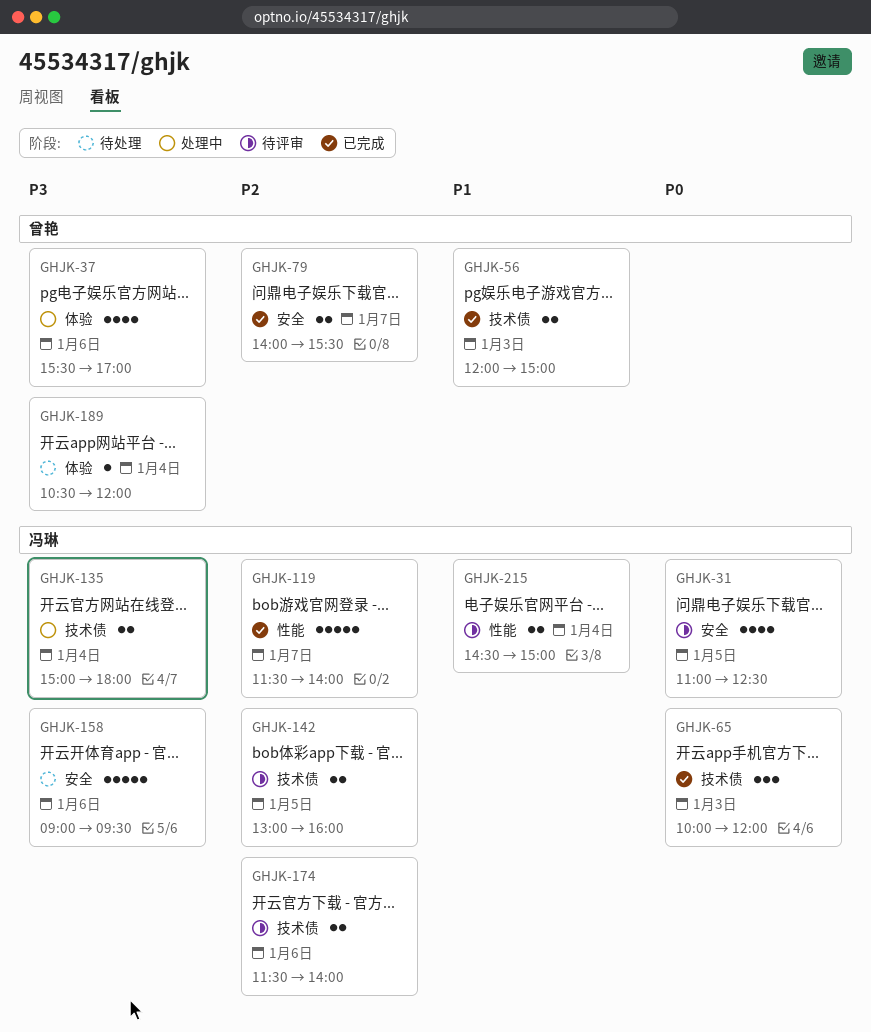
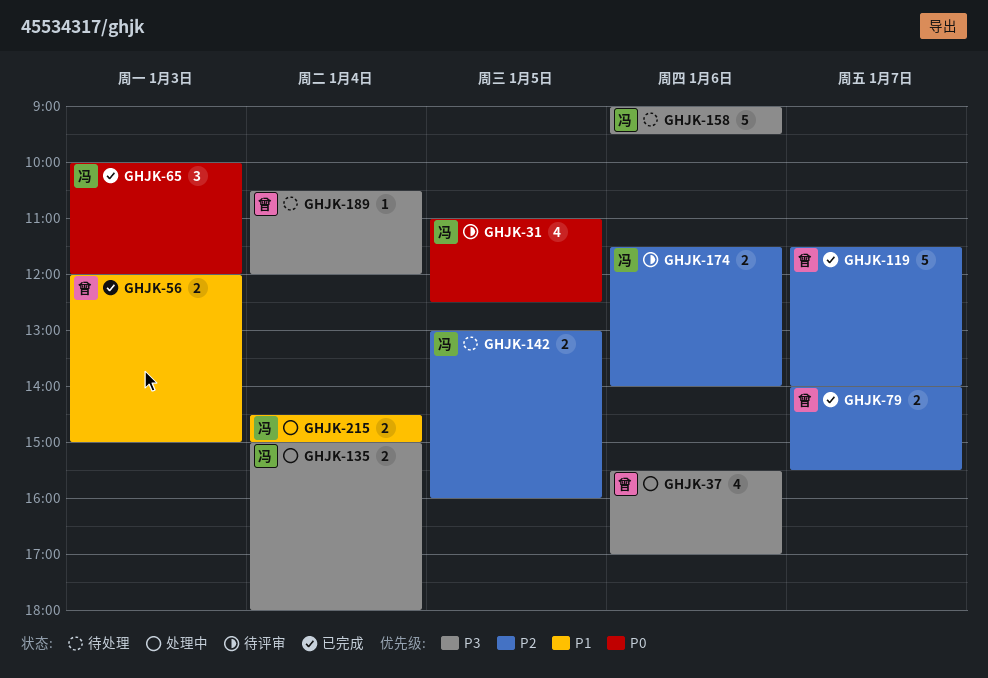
GHJK-119, owner: 冯琳 -> 曾艳
GHJK-142, status: 待评审 -> 待处理
GHJK-215, status: 待评审 -> 处理中

